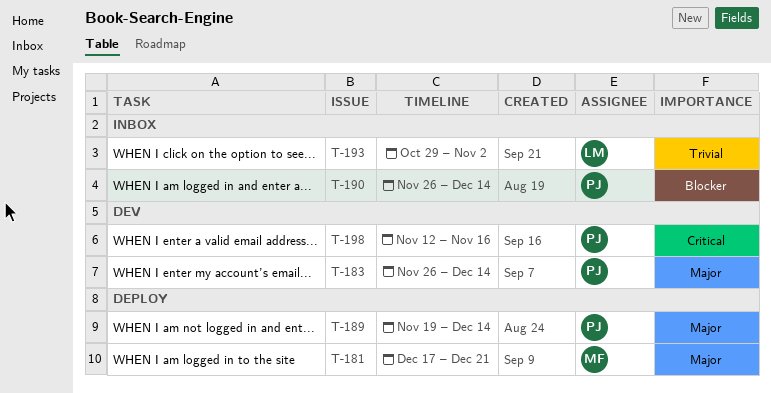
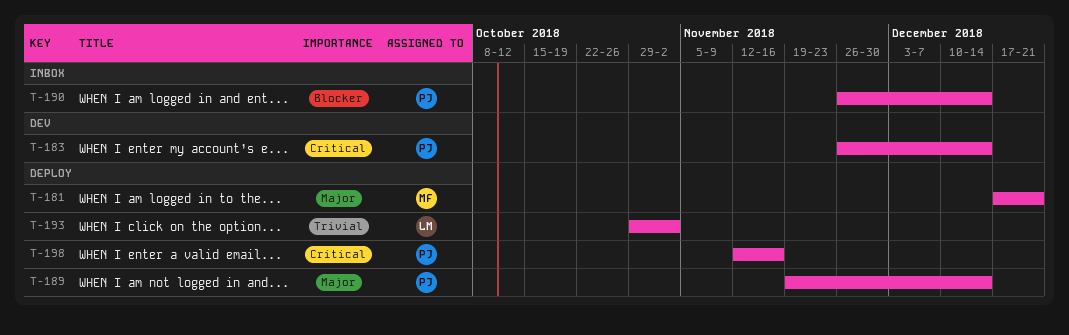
T-183, priority: Major -> Critical
T-193, status: Inbox -> Deploy
T-198, status: Dev -> Deploy

